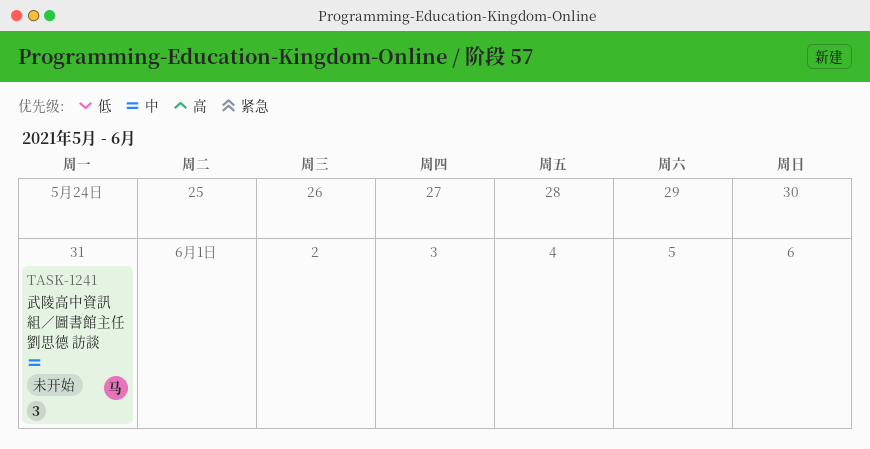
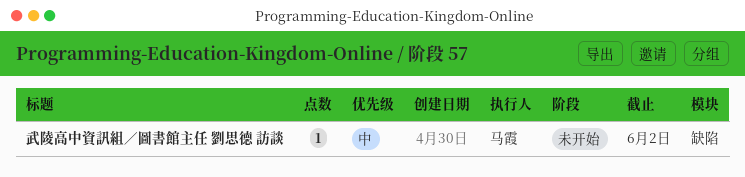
武陵高中資訊組／圖書館主任 劉思德 訪談, estimate: 3 -> 1
武陵高中資訊組／圖書館主任 劉思德 訪談, due: May 31 -> Jun 2

